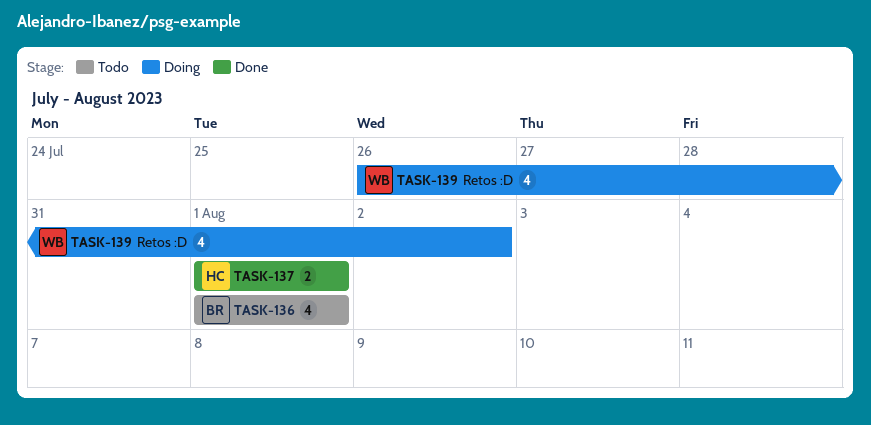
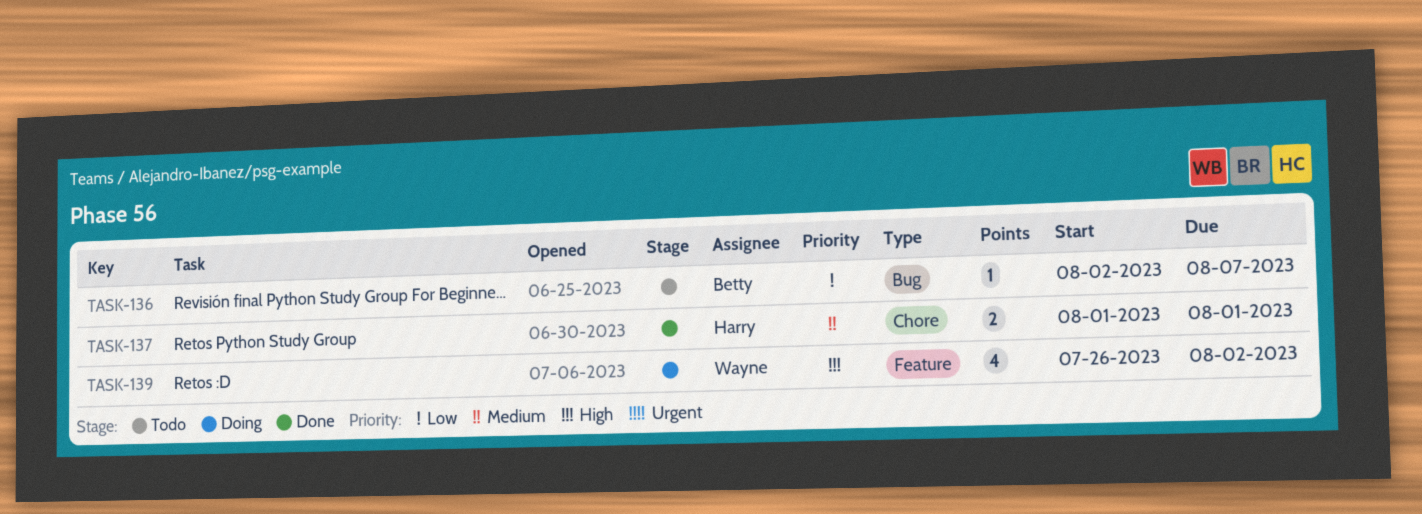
TASK-136, estimate: 4 -> 1
TASK-136, start: Aug 1 -> Aug 2
TASK-136, due: Aug 1 -> Aug 7

